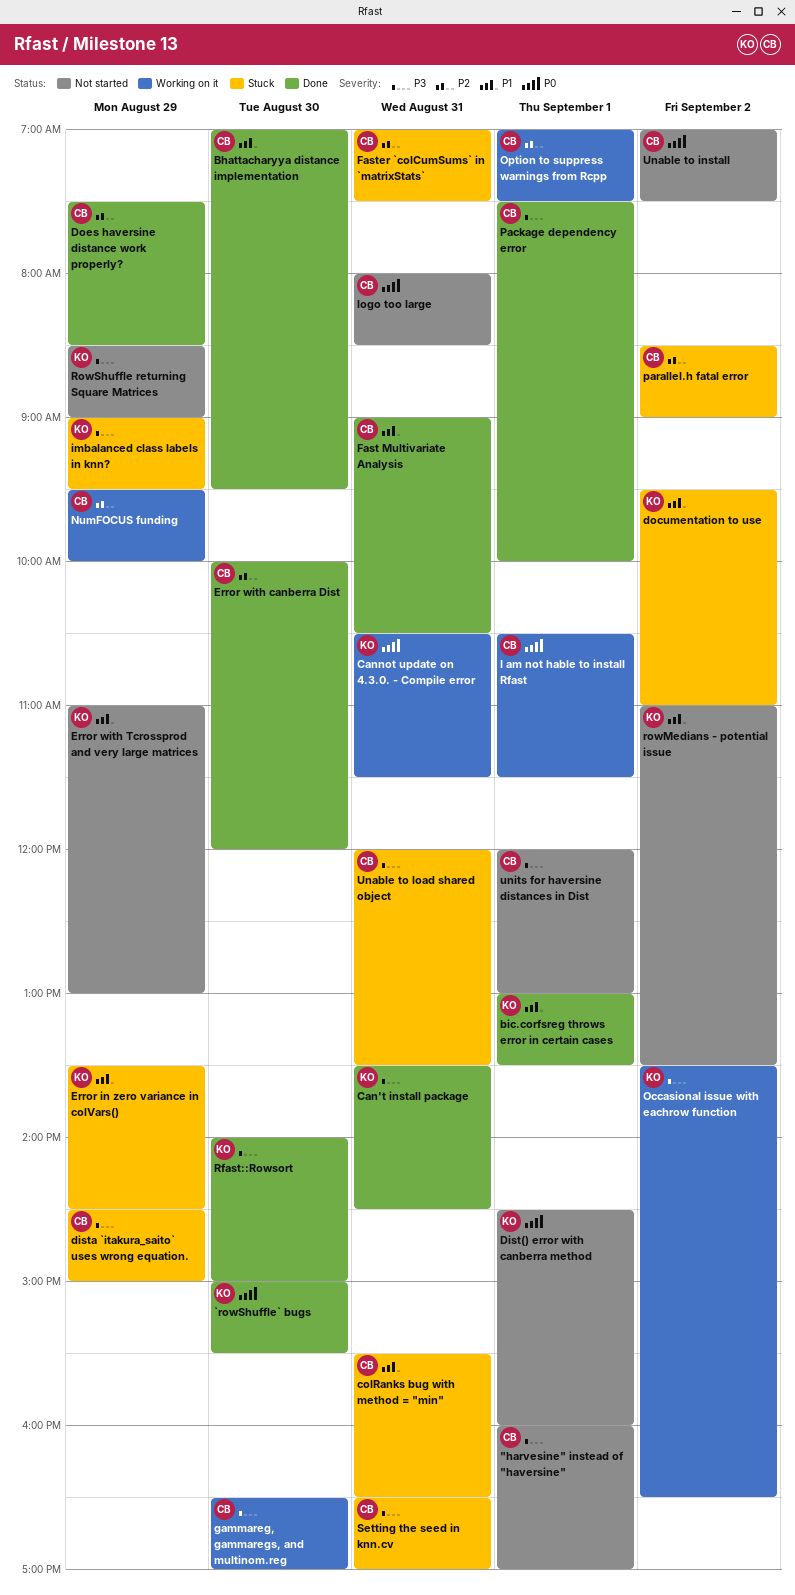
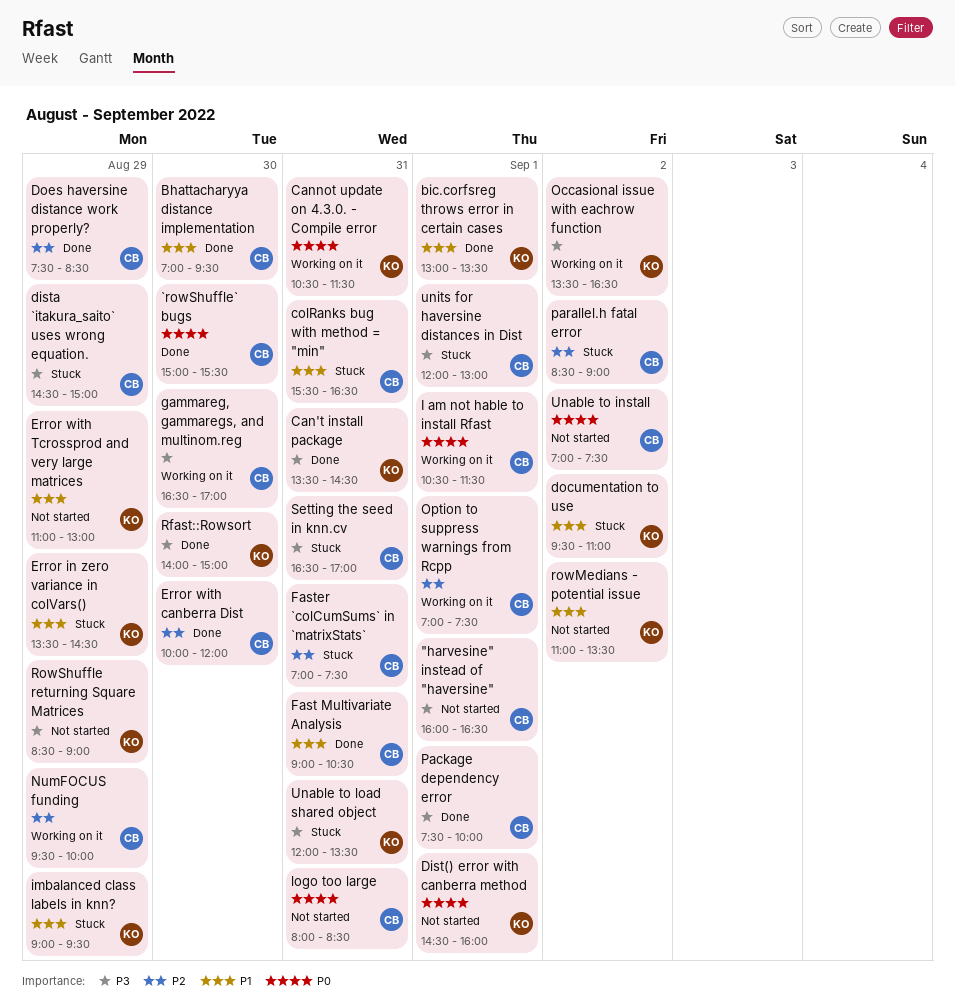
"harvesine" instead of "haversine", ends: 17:00 -> 16:30
`rowShuffle` bugs, owner: KO -> CB
imbalanced class labels in knn?, priority: P3 -> P1
Unable to load shared object, owner: CB -> KO
units for haversine distances in Dist, status: Not started -> Stuck

